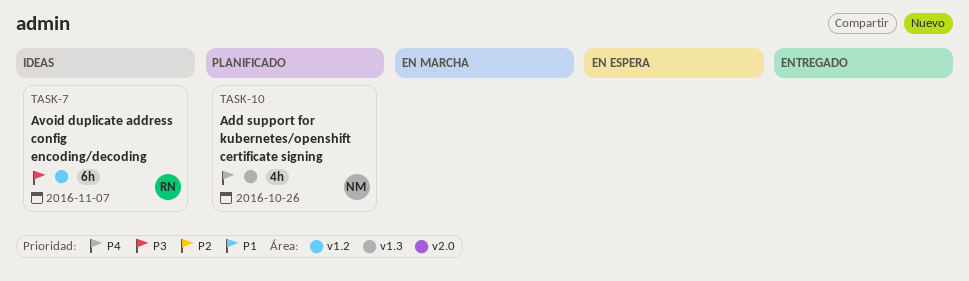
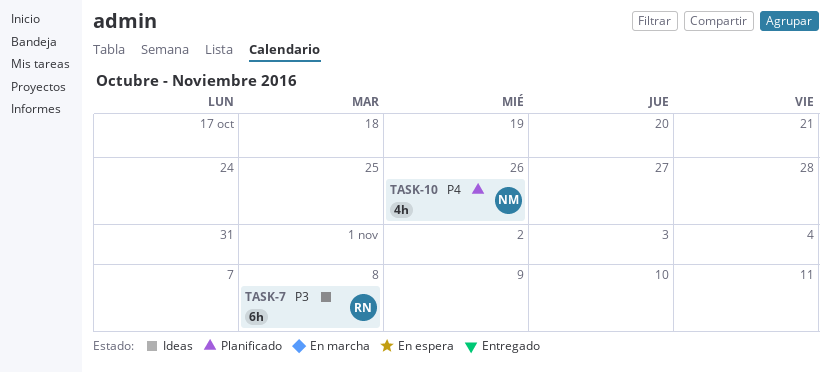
TASK-7, due: Nov 7 -> Nov 8

